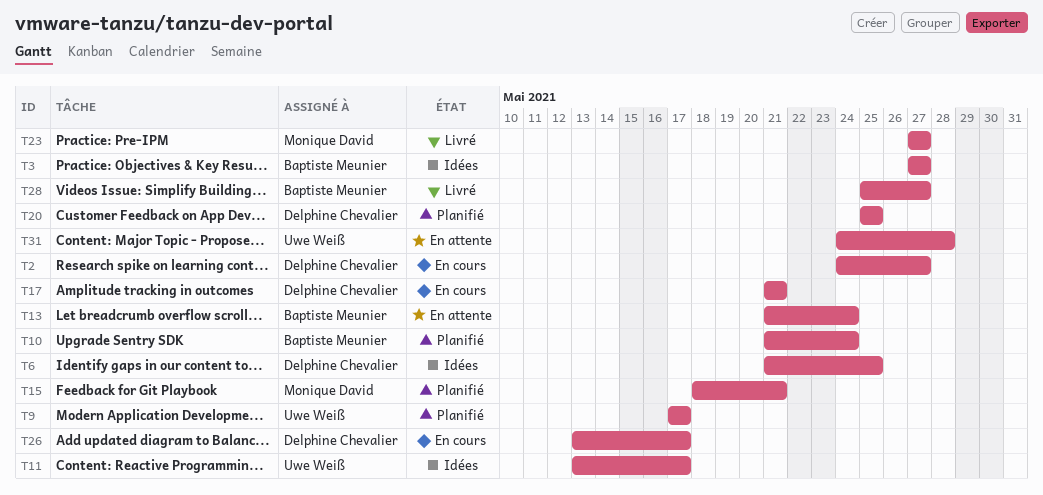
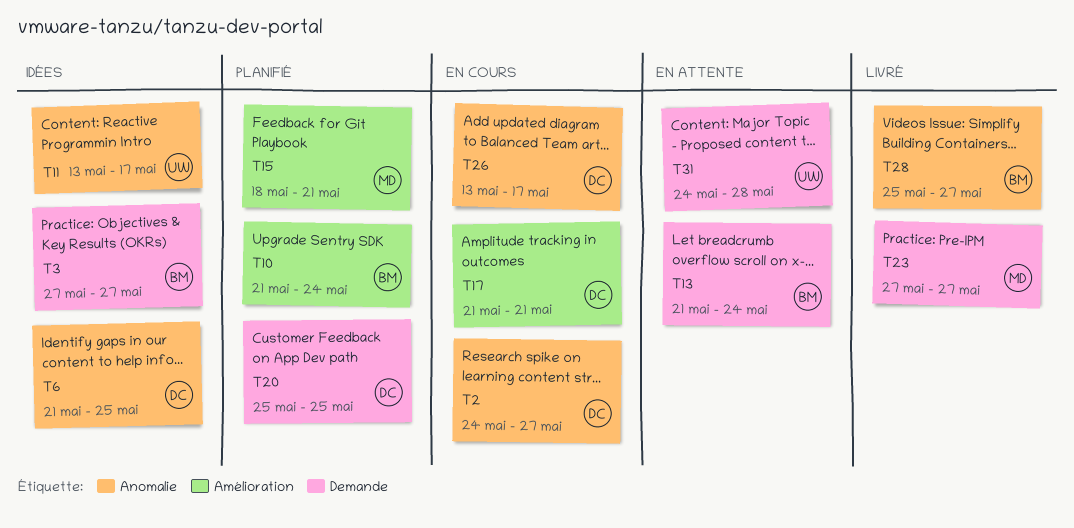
T9: present -> none

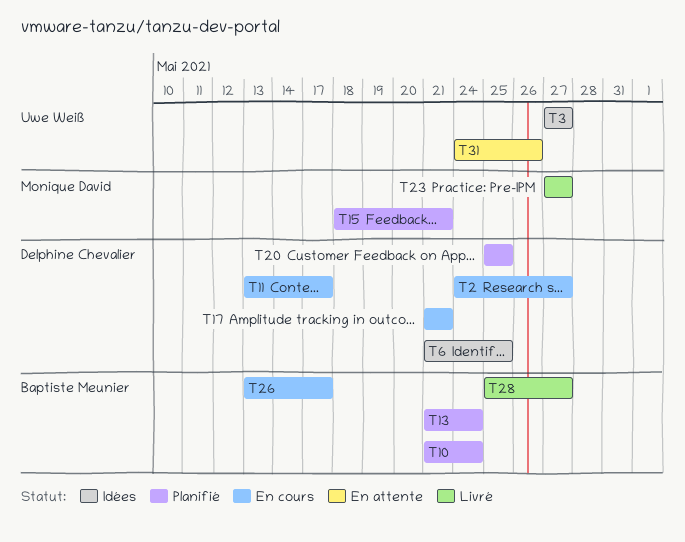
T3, owner: Baptiste Meunier -> Uwe Weiß
T11, status: Idées -> En cours
T11, owner: Uwe Weiß -> Delphine Chevalier
T13, status: En attente -> Planifié
T26, owner: Delphine Chevalier -> Baptiste Meunier
T31, due: May 28 -> May 26

